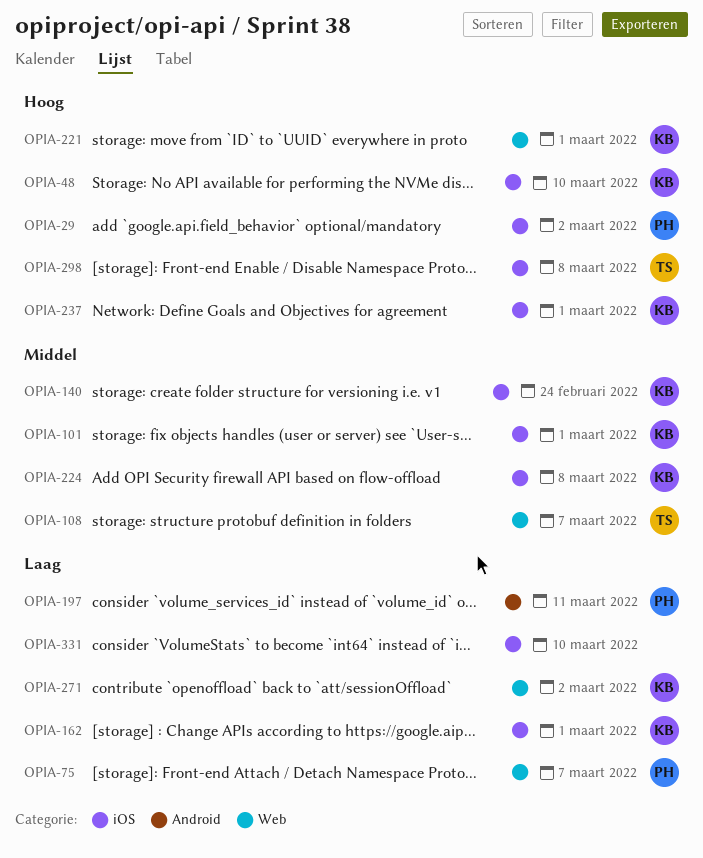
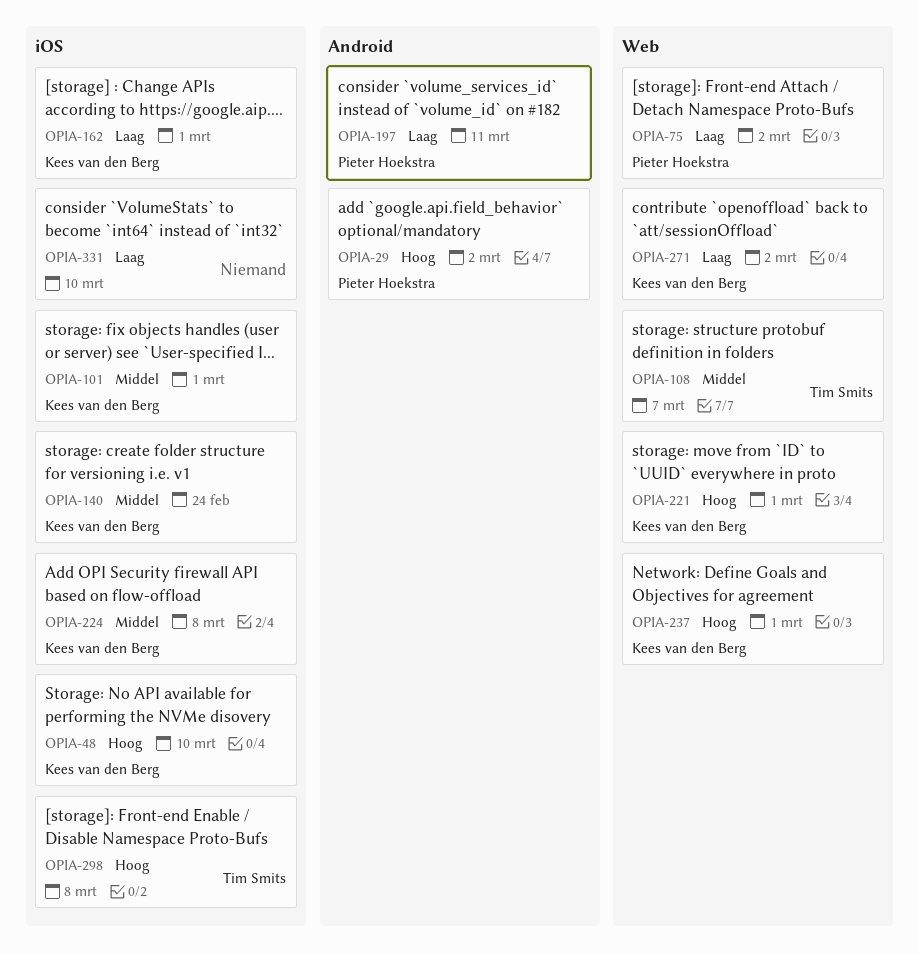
OPIA-29, label: iOS -> Android
OPIA-75, due: Mar 7 -> Mar 2
OPIA-237, label: iOS -> Web

